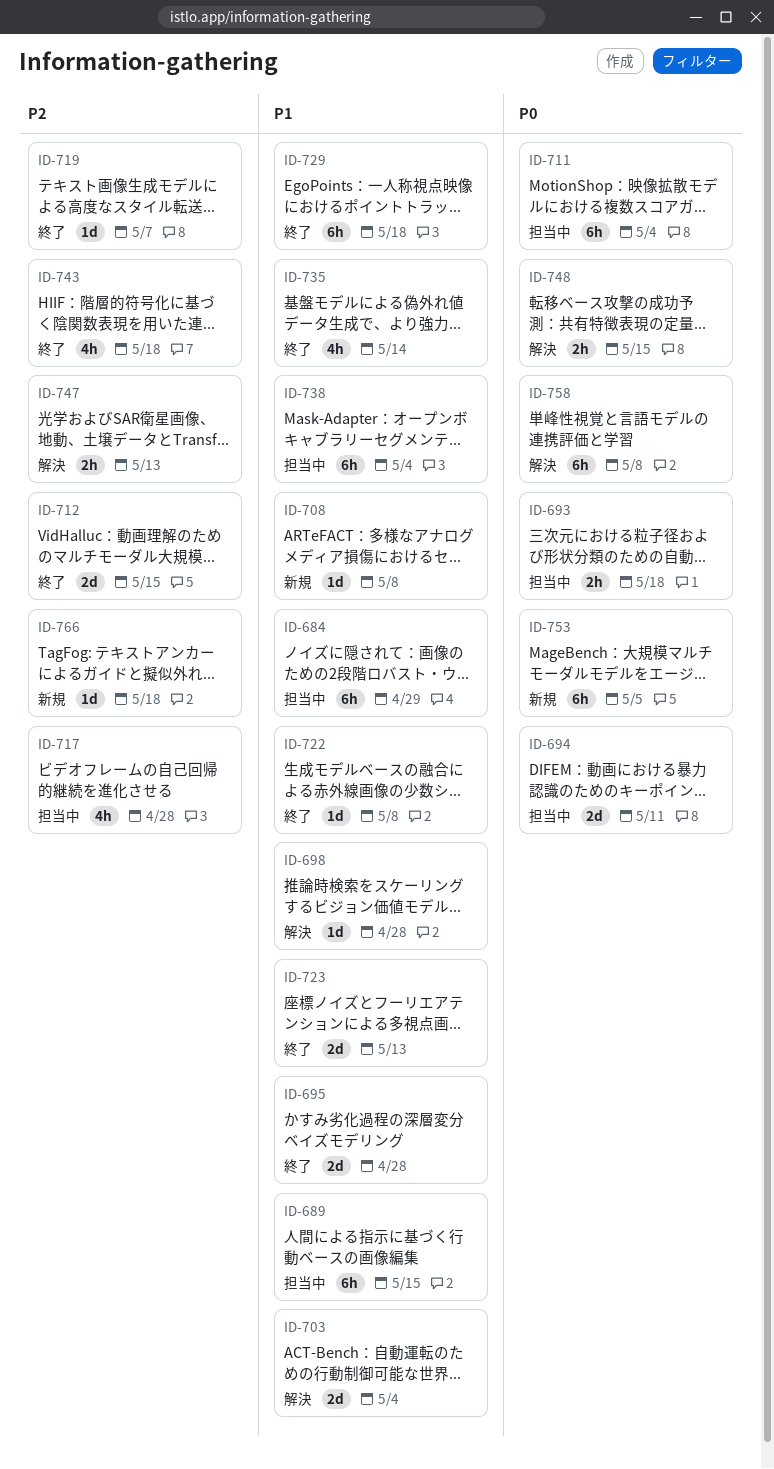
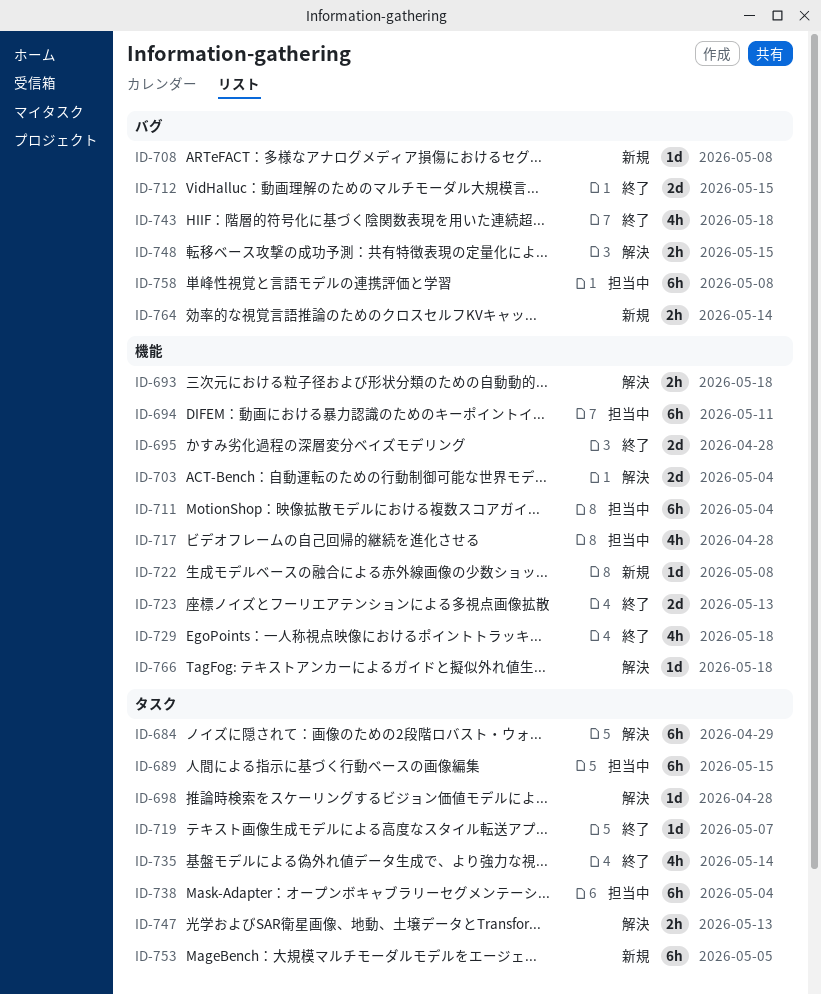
ID-684, status: 担当中 -> 解決
ID-693, status: 担当中 -> 解決
ID-694, estimate: 2d -> 6h
ID-722, status: 終了 -> 新規
ID-729, estimate: 6h -> 4h
ID-758, status: 解決 -> 担当中
ID-764: none -> present
ID-766, status: 新規 -> 解決

